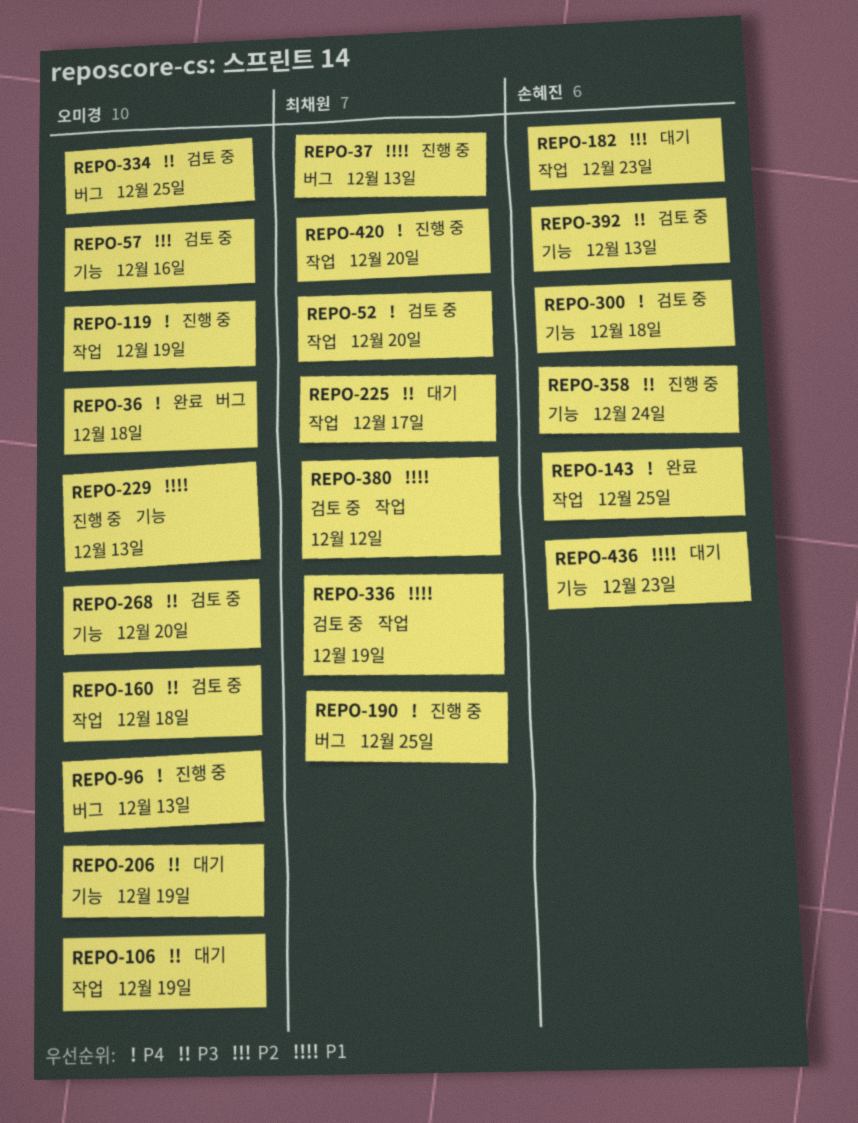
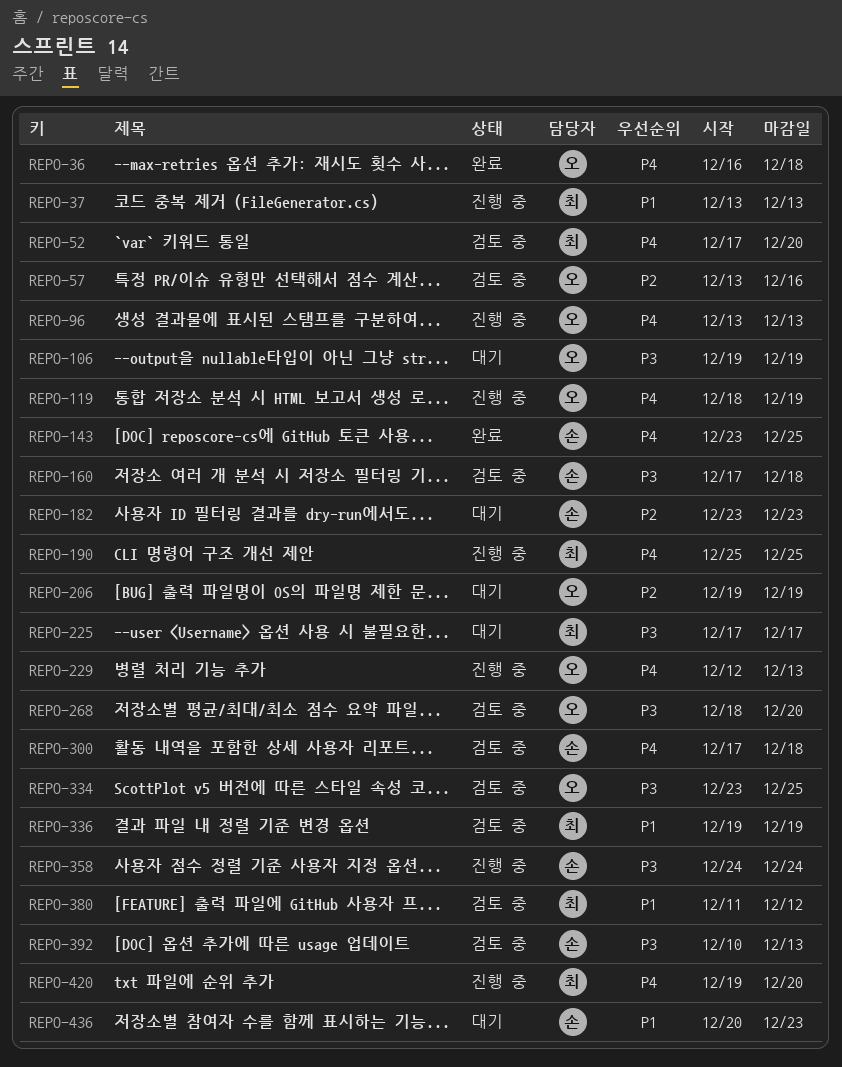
REPO-160, owner: 오미경 -> 손혜진
REPO-206, priority: P3 -> P2
REPO-229, priority: P1 -> P4

